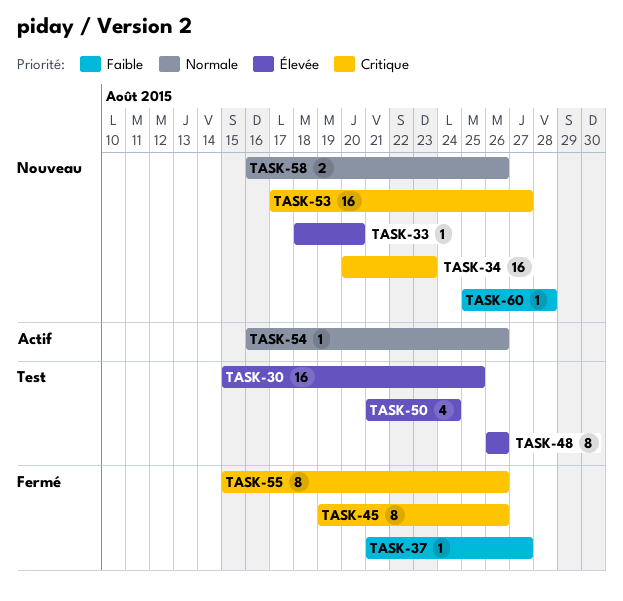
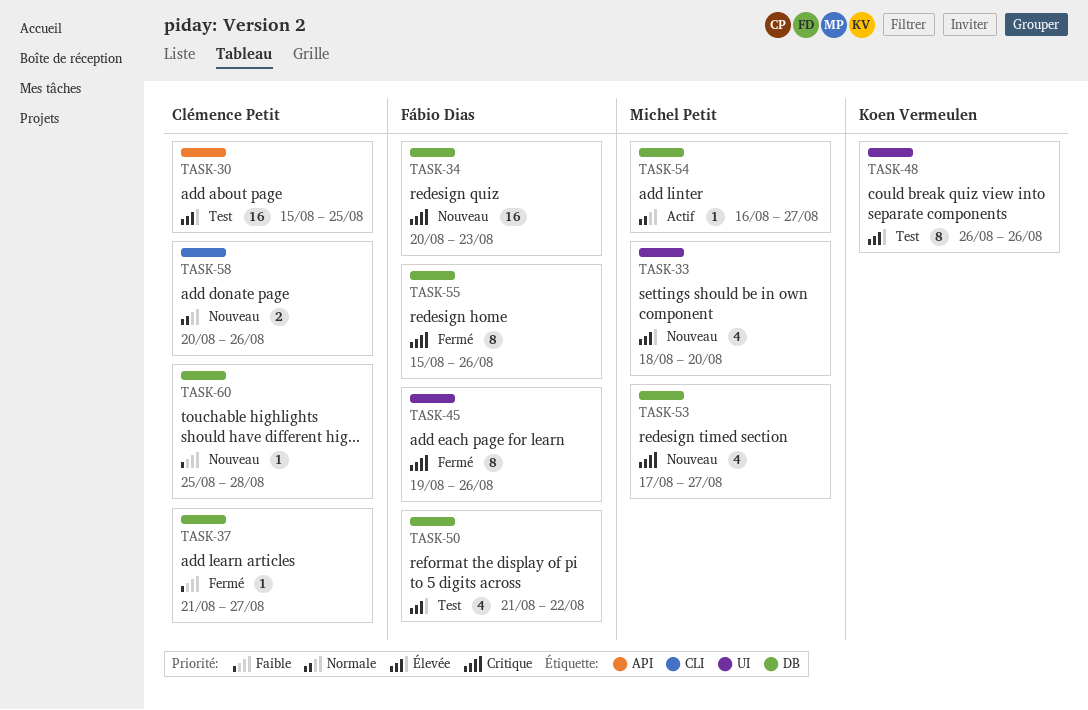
TASK-33, estimate: 1 -> 4
TASK-50, due: Aug 24 -> Aug 22
TASK-53, estimate: 16 -> 4
TASK-54, due: Aug 26 -> Aug 27
TASK-58, start: Aug 16 -> Aug 20

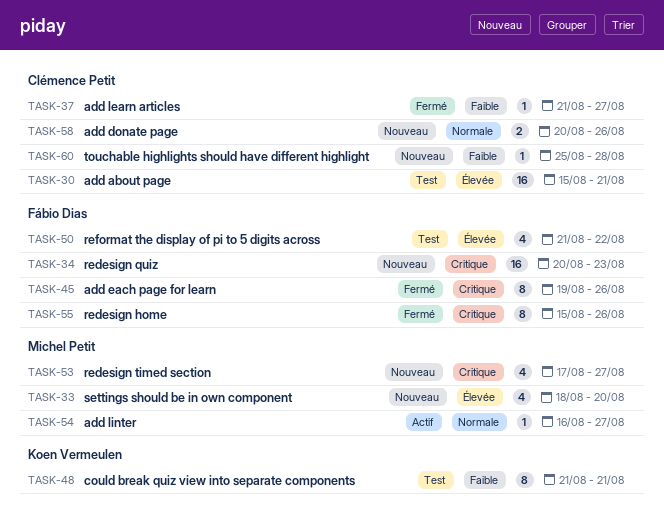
TASK-30, due: Aug 25 -> Aug 21
TASK-48, priority: Élevée -> Faible
TASK-48, start: Aug 26 -> Aug 21
TASK-48, due: Aug 26 -> Aug 21

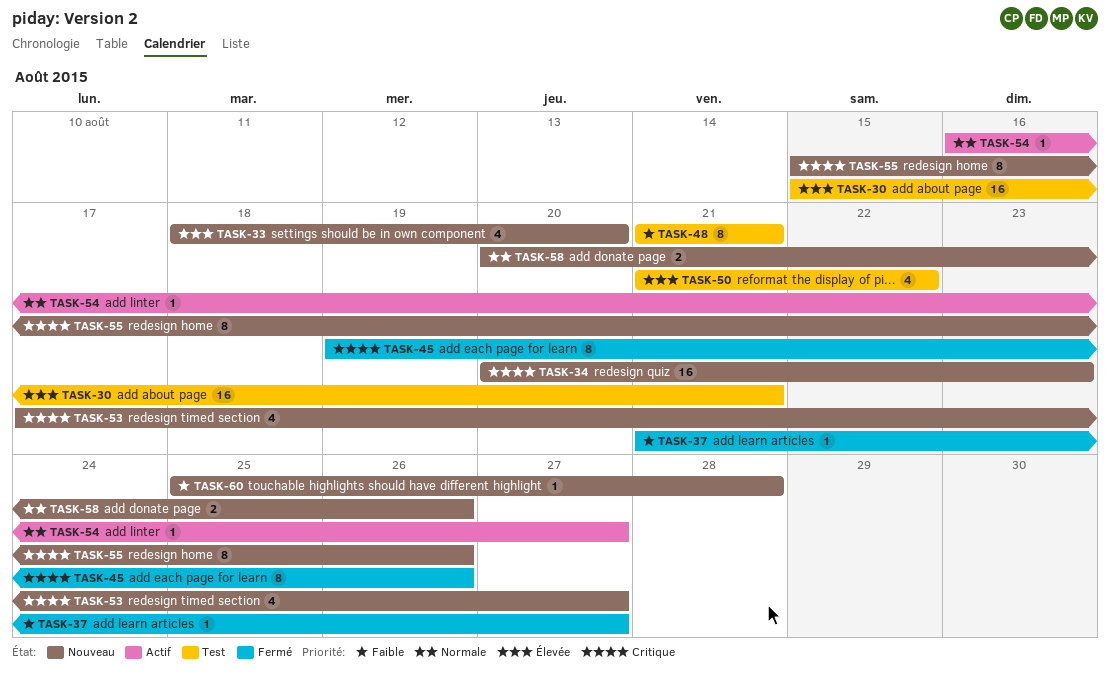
TASK-55, status: Fermé -> Nouveau

